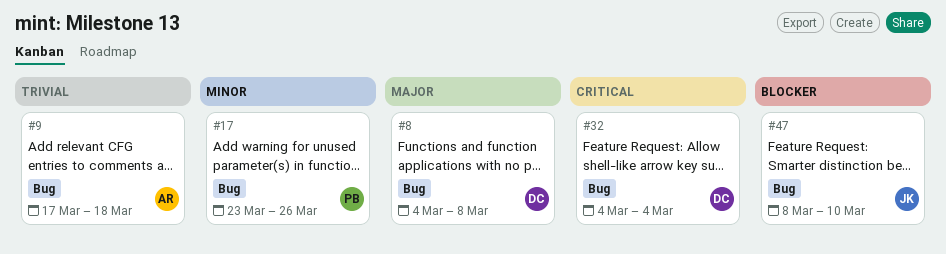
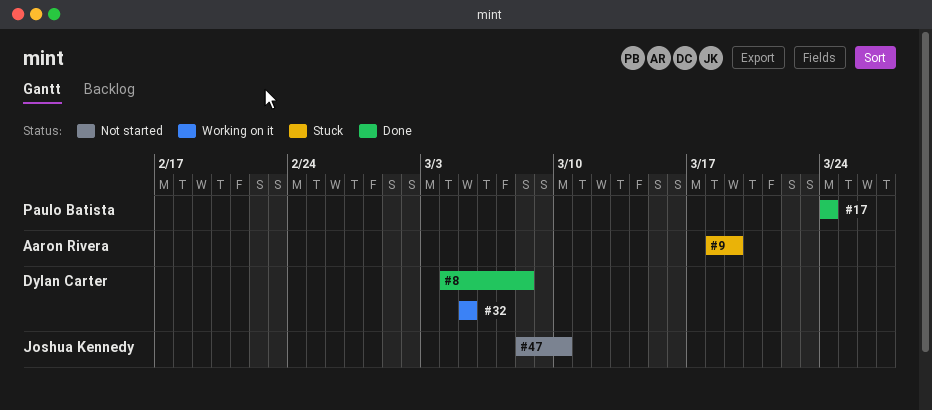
#9, start: Mar 17 -> Mar 18
#9, due: Mar 18 -> Mar 19
#17, start: Mar 23 -> Mar 24
#17, due: Mar 26 -> Mar 24
#32, start: Mar 4 -> Mar 5
#32, due: Mar 4 -> Mar 5

